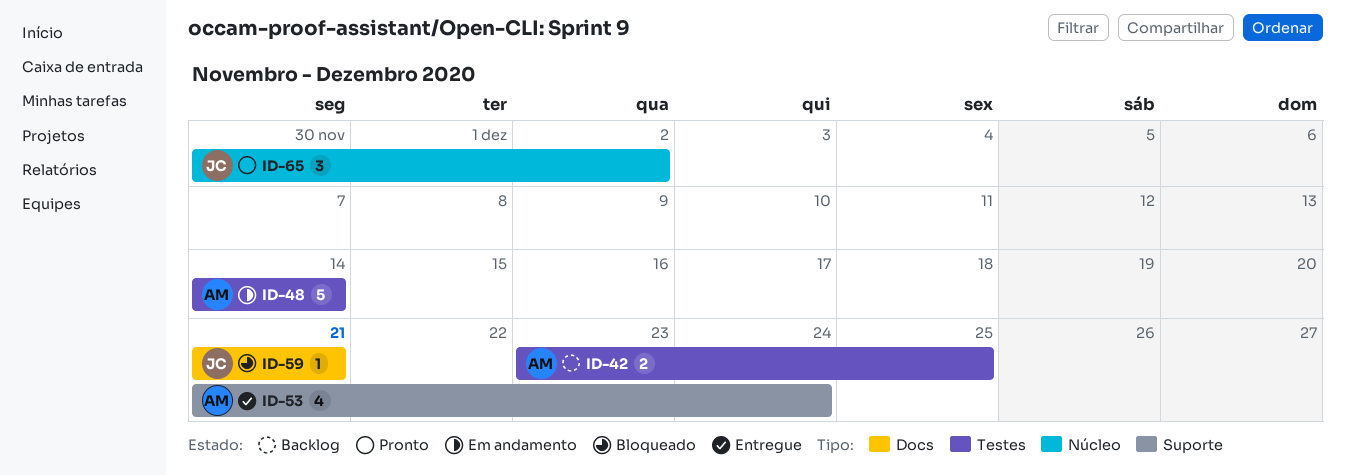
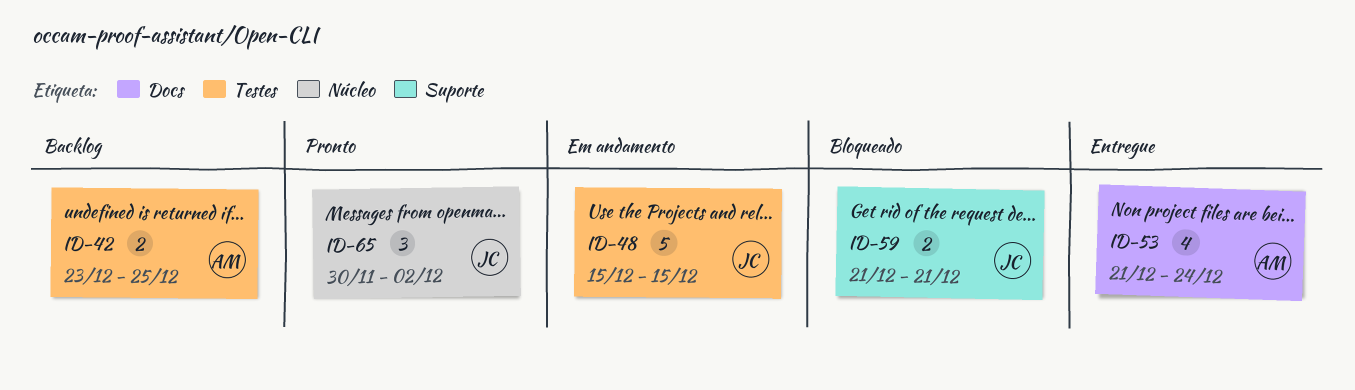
ID-48, owner: AM -> JC
ID-48, start: Dec 14 -> Dec 15
ID-48, due: Dec 14 -> Dec 15
ID-53, label: Suporte -> Docs
ID-59, label: Docs -> Suporte
ID-59, estimate: 1 -> 2

